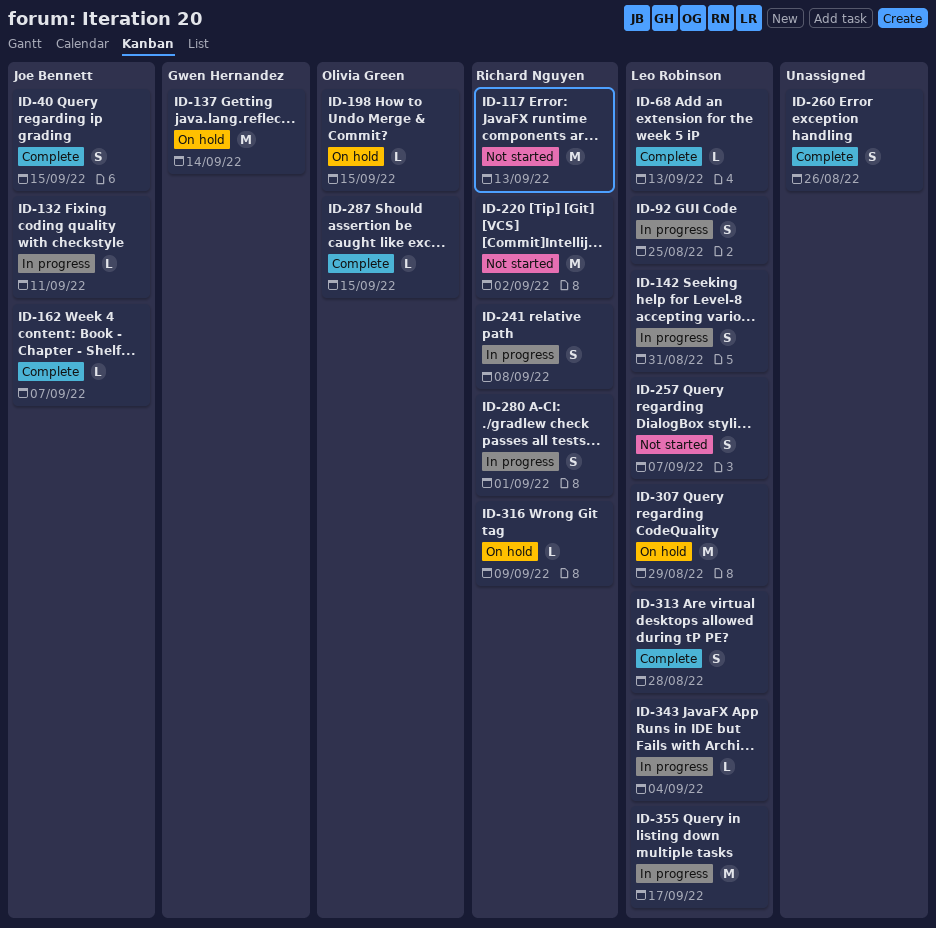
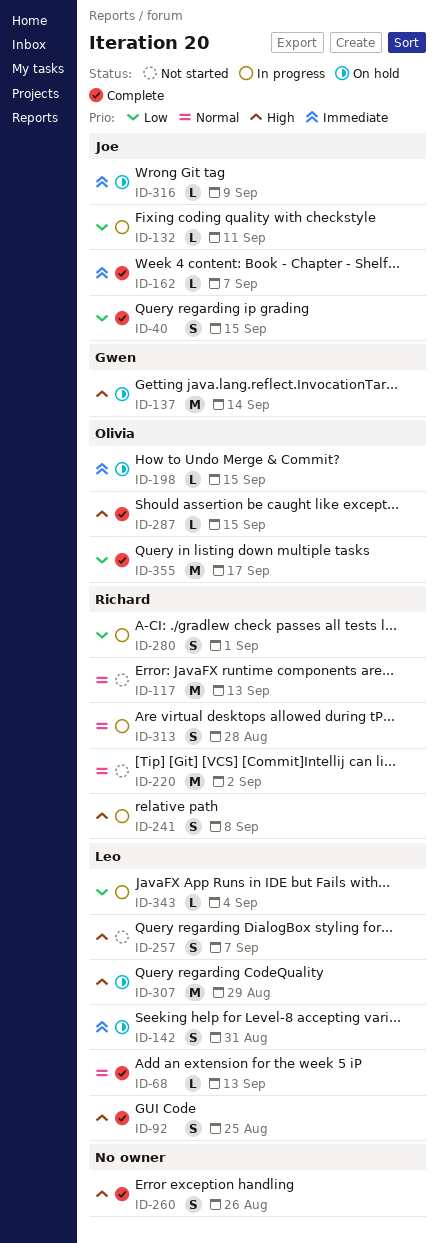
ID-92, status: In progress -> Complete
ID-142, status: In progress -> On hold
ID-313, status: Complete -> In progress
ID-313, owner: Leo Robinson -> Richard Nguyen
ID-316, owner: Richard Nguyen -> Joe Bennett
ID-355, status: In progress -> Complete
ID-355, owner: Leo Robinson -> Olivia Green

